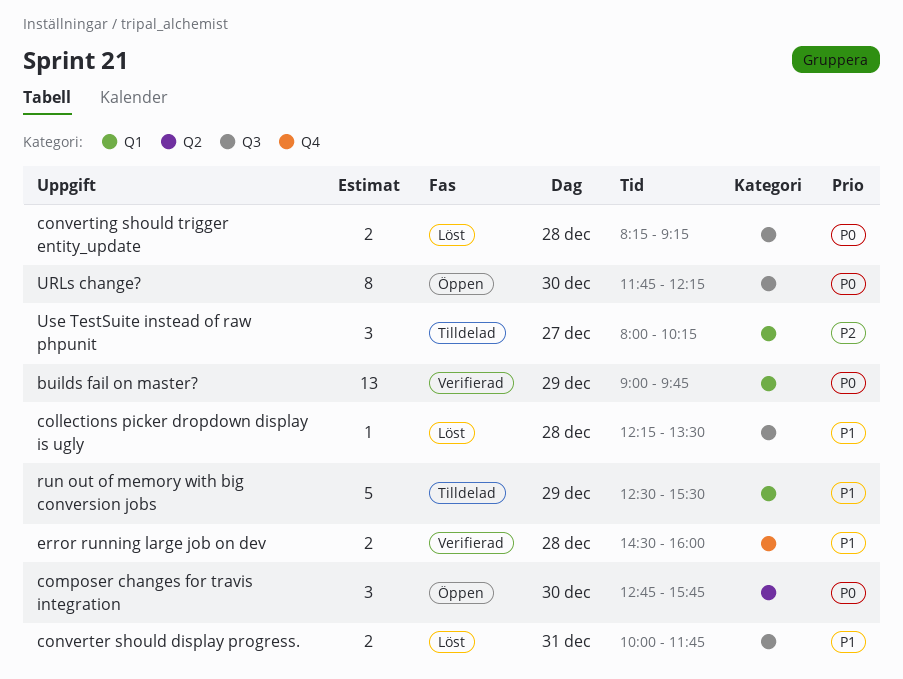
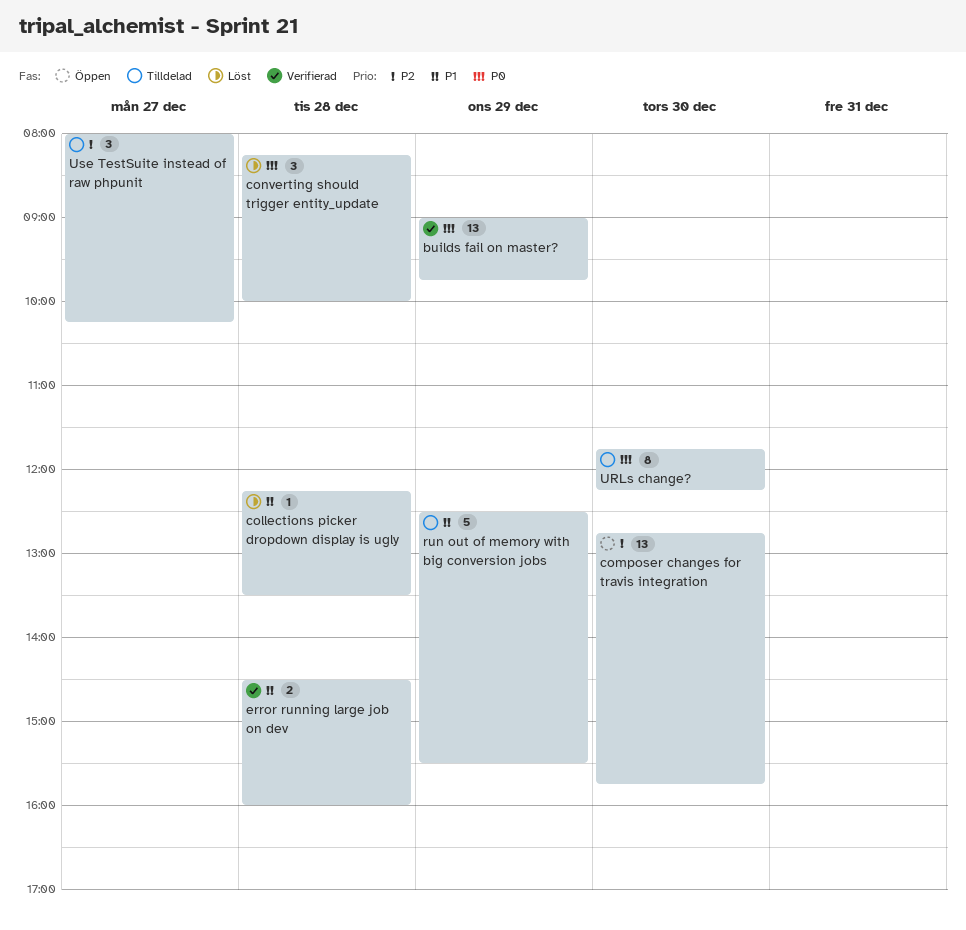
composer changes for travis integration, priority: P0 -> P2
composer changes for travis integration, estimate: 3 -> 13
converter should display progress.: present -> none
converting should trigger entity_update, estimate: 2 -> 3
converting should trigger entity_update, ends: 09:15 -> 10:00
URLs change?, status: Öppen -> Tilldelad

